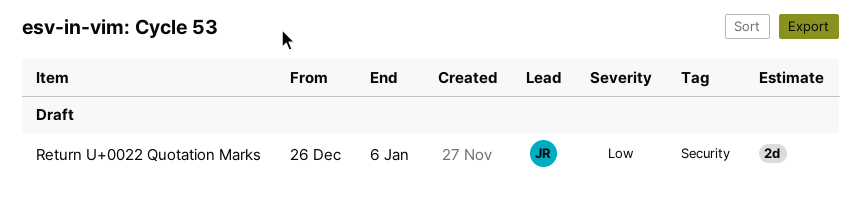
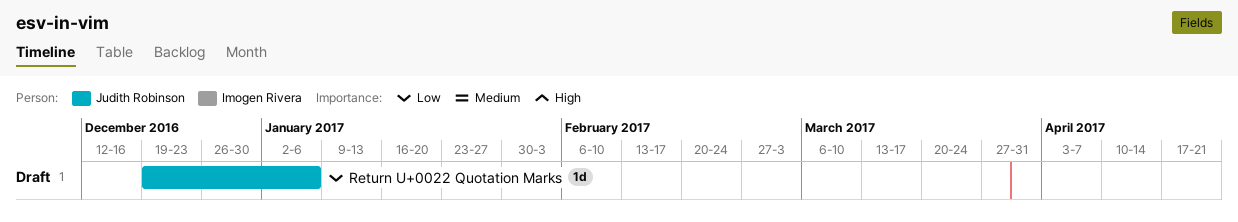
Return U+0022 Quotation Marks, estimate: 2d -> 1d
Return U+0022 Quotation Marks, start: Dec 26 -> Dec 19

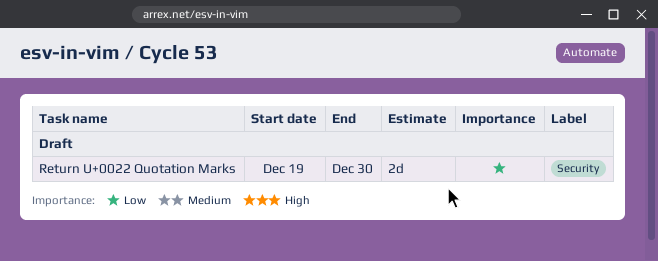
Return U+0022 Quotation Marks, estimate: 1d -> 2d
Return U+0022 Quotation Marks, due: Jan 6 -> Dec 30

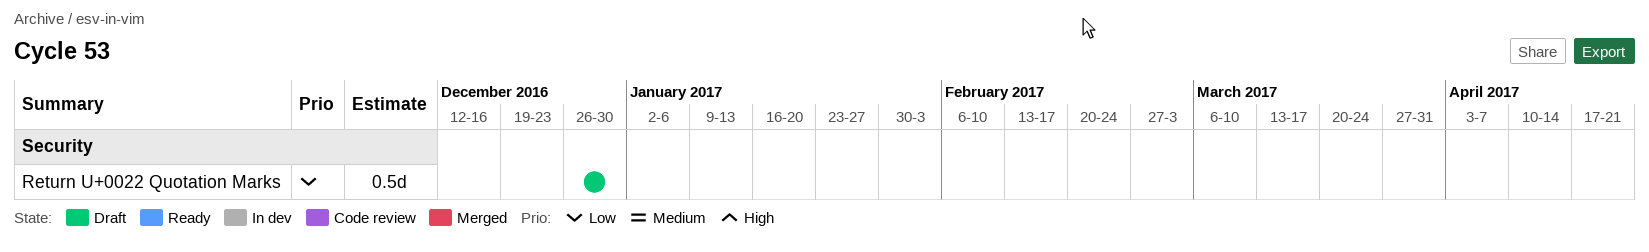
Return U+0022 Quotation Marks, estimate: 2d -> 0.5d
Return U+0022 Quotation Marks, start: Dec 19 -> Dec 26

